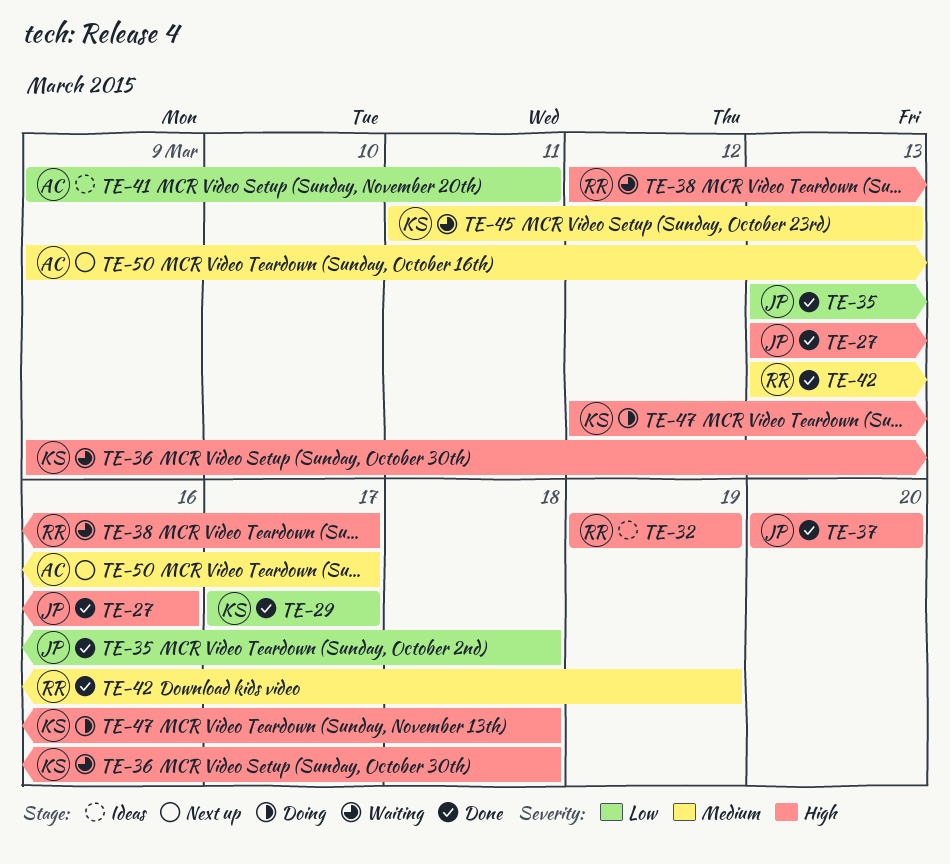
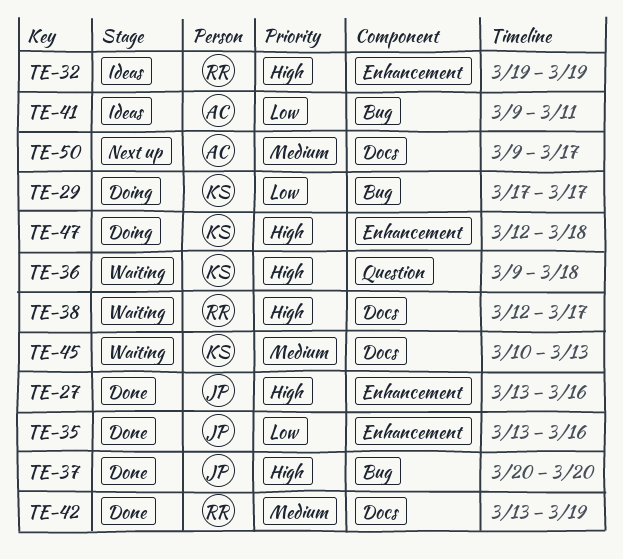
TE-29, status: Done -> Doing
TE-35, due: Mar 18 -> Mar 16
TE-45, start: Mar 11 -> Mar 10

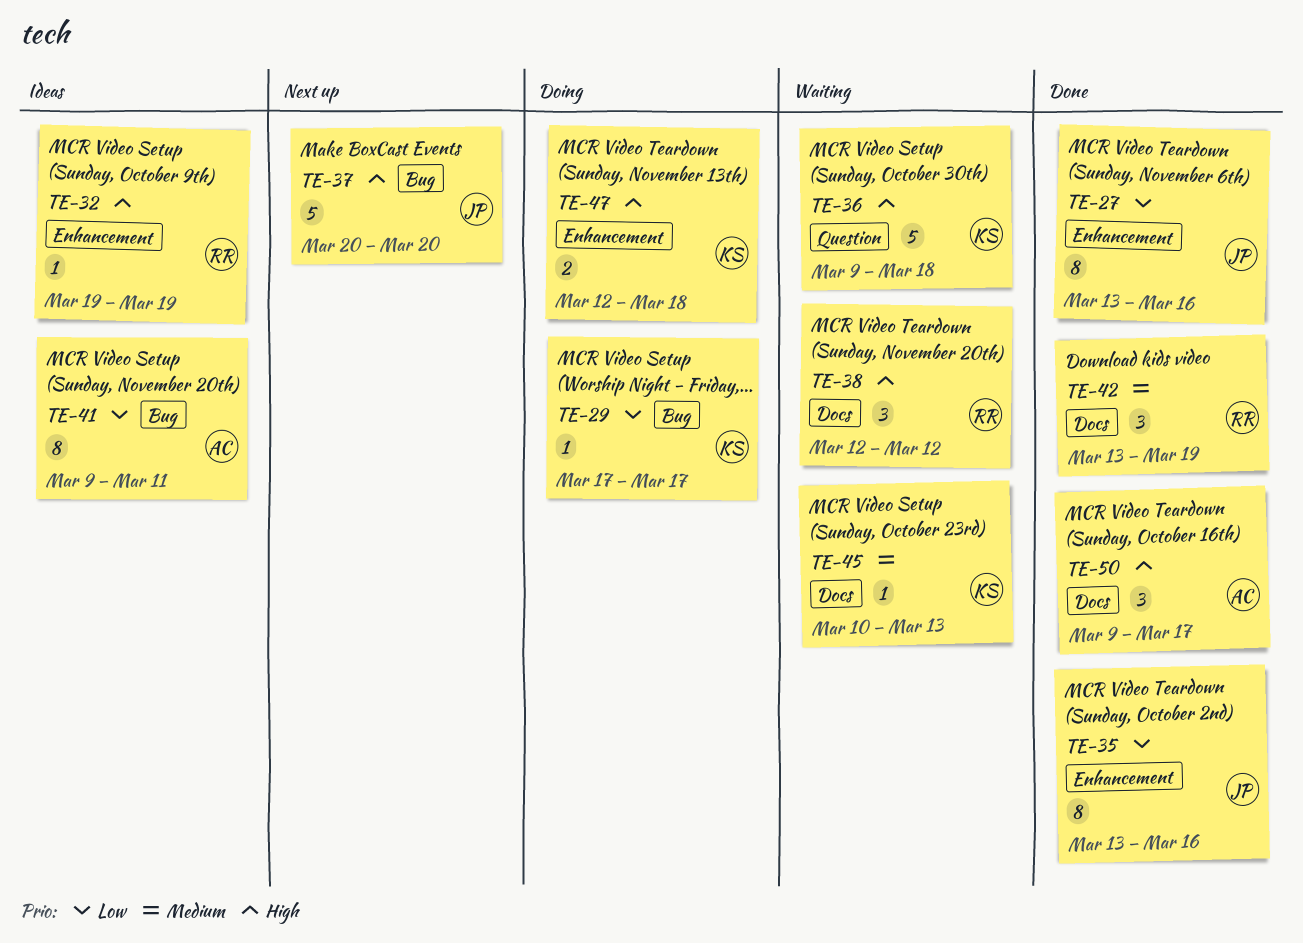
TE-27, priority: High -> Low
TE-37, status: Done -> Next up
TE-38, due: Mar 17 -> Mar 12
TE-50, status: Next up -> Done
TE-50, priority: Medium -> High

